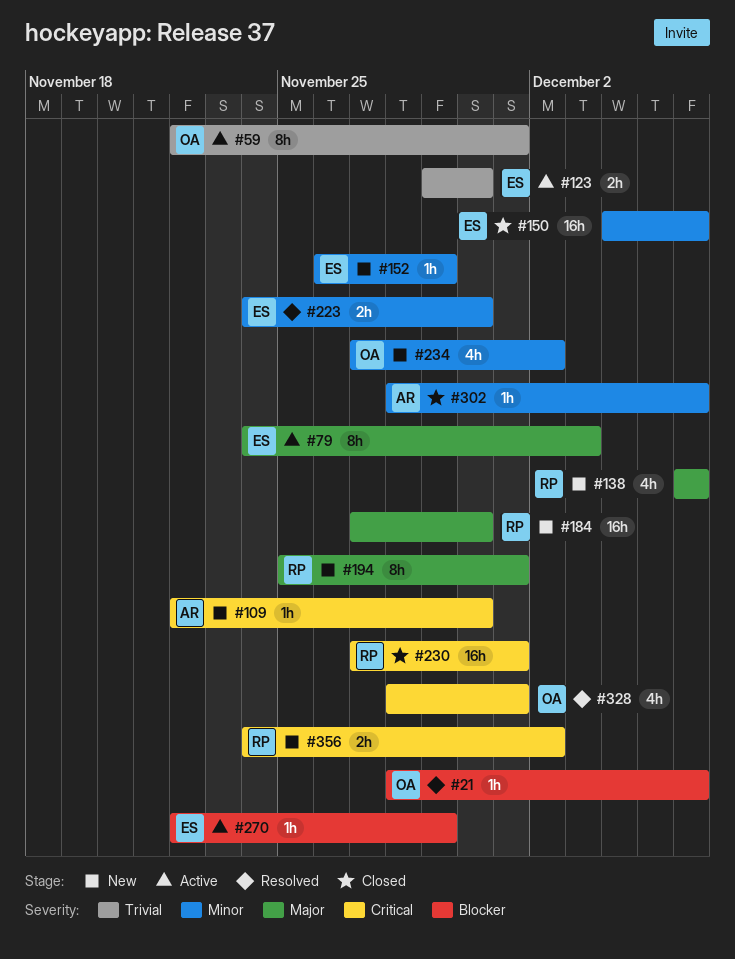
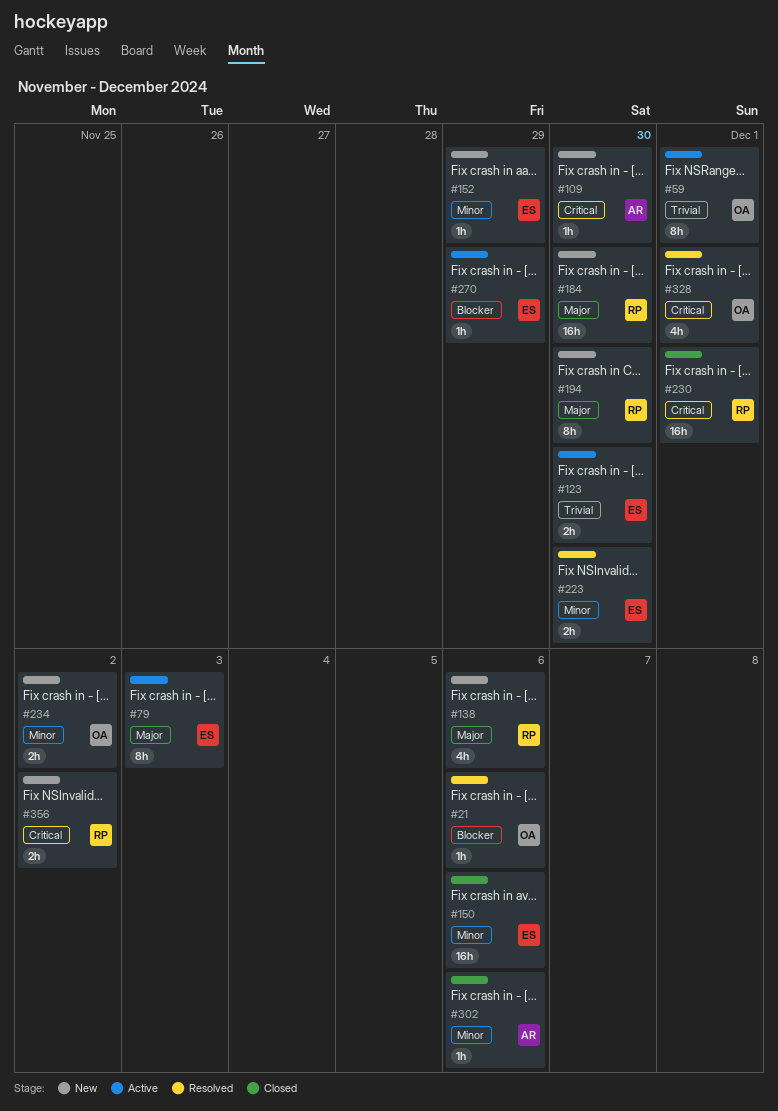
#194, due: Dec 1 -> Nov 30
#234, estimate: 4h -> 2h

